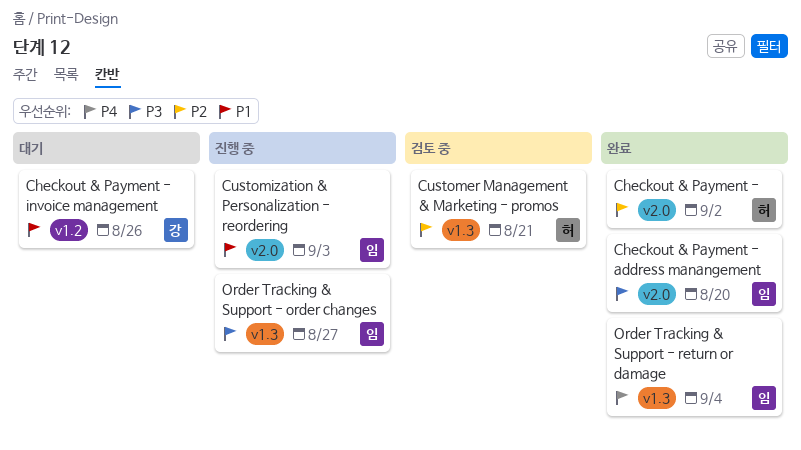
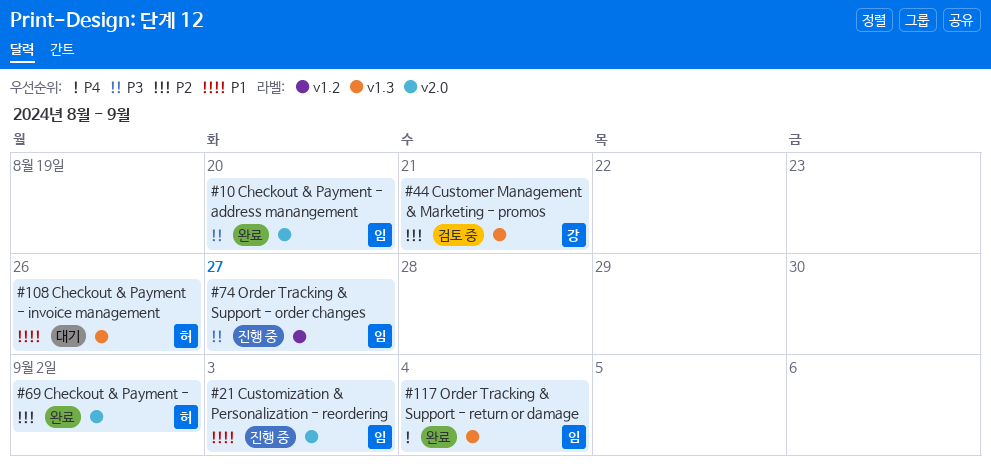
Checkout & Payment - invoice management, owner: 강 -> 허
Checkout & Payment - invoice management, label: v1.2 -> v1.3
Customer Management & Marketing - promos, owner: 허 -> 강
Order Tracking & Support - order changes, label: v1.3 -> v1.2

